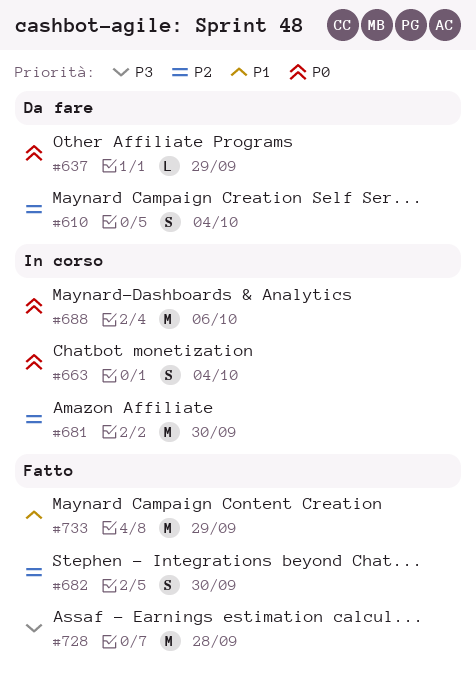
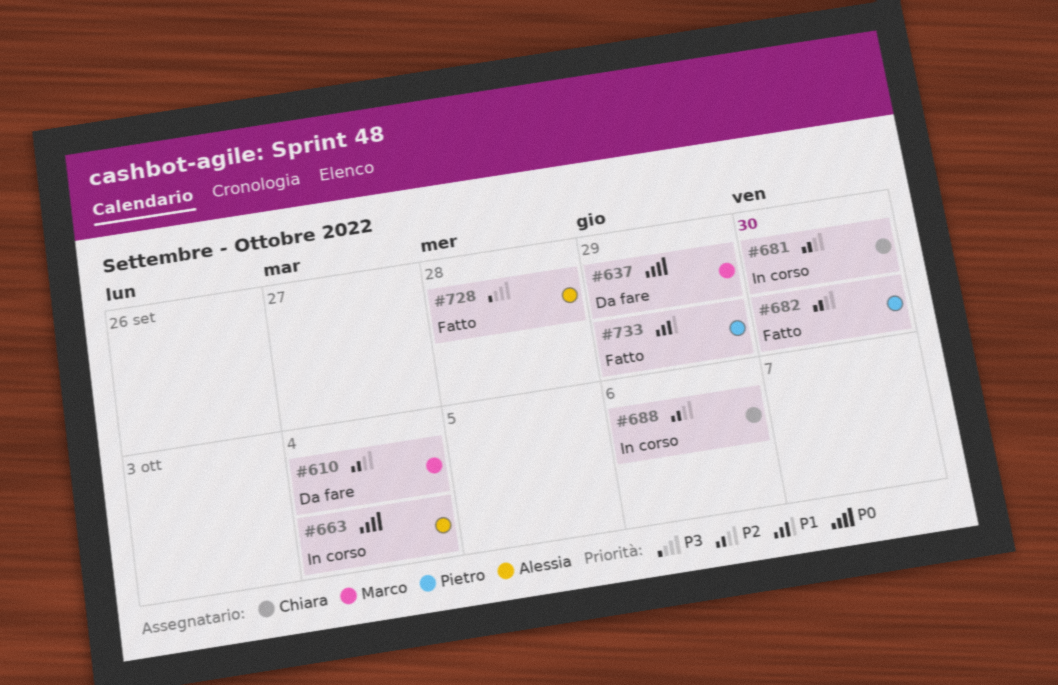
#688, priority: P0 -> P2

